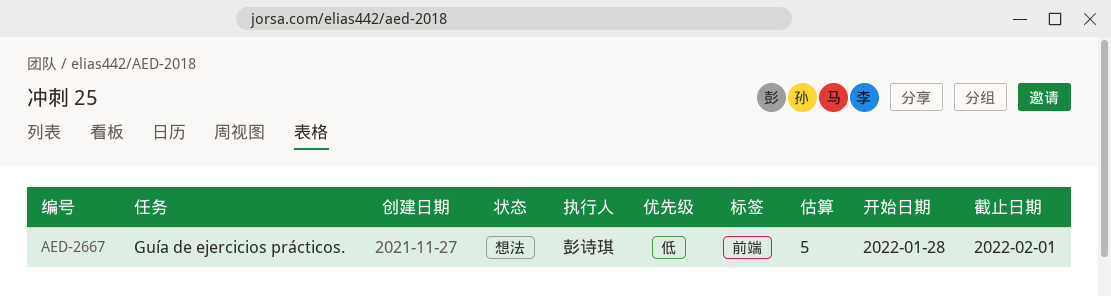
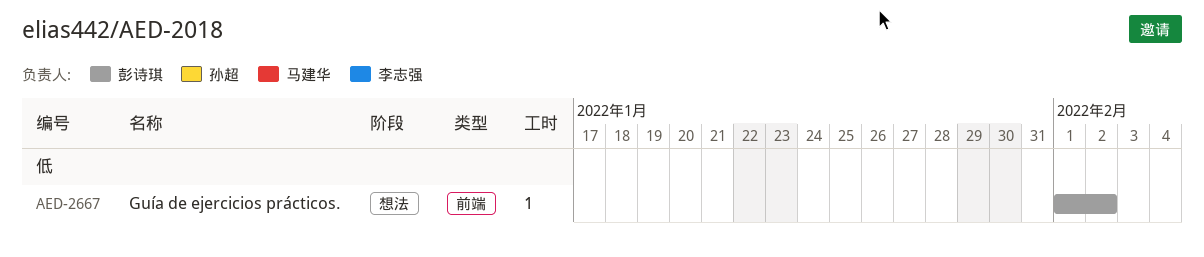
AED-2667, estimate: 5 -> 1
AED-2667, start: Jan 28 -> Feb 1
AED-2667, due: Feb 1 -> Feb 2

